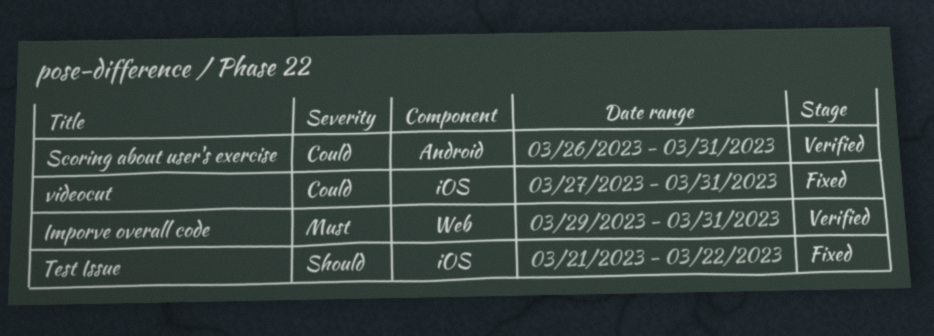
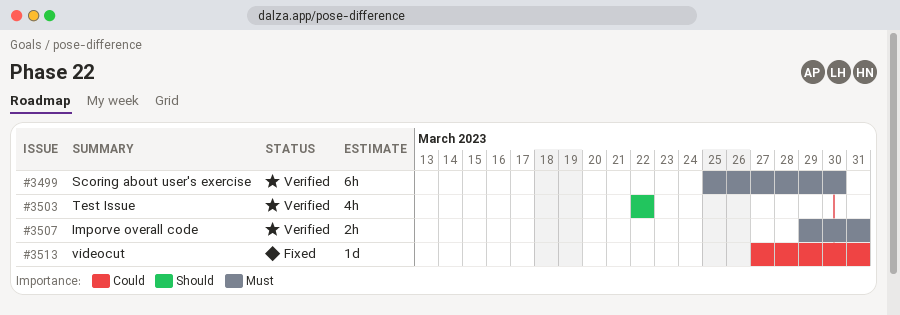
Scoring about user's exercise, priority: Could -> Must
Scoring about user's exercise, start: Mar 26 -> Mar 25
Scoring about user's exercise, due: Mar 31 -> Mar 30
Test Issue, status: Fixed -> Verified
Test Issue, start: Mar 21 -> Mar 22

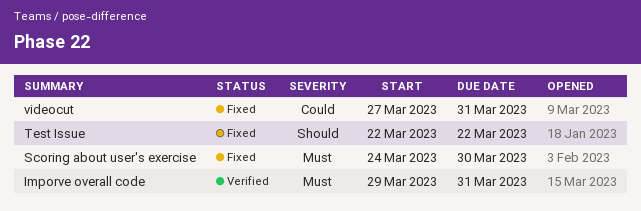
Scoring about user's exercise, status: Verified -> Fixed
Scoring about user's exercise, start: Mar 25 -> Mar 24
Test Issue, status: Verified -> Fixed

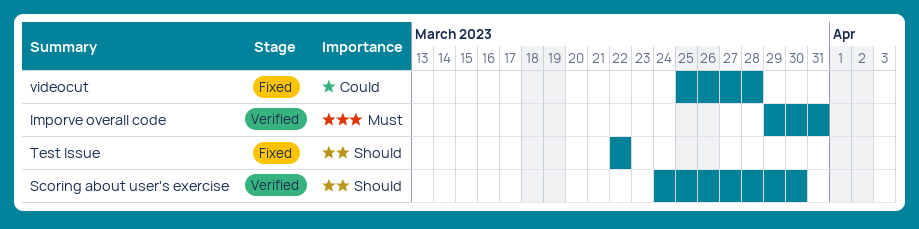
Scoring about user's exercise, status: Fixed -> Verified
Scoring about user's exercise, priority: Must -> Should
videocut, start: Mar 27 -> Mar 25
videocut, due: Mar 31 -> Mar 28

